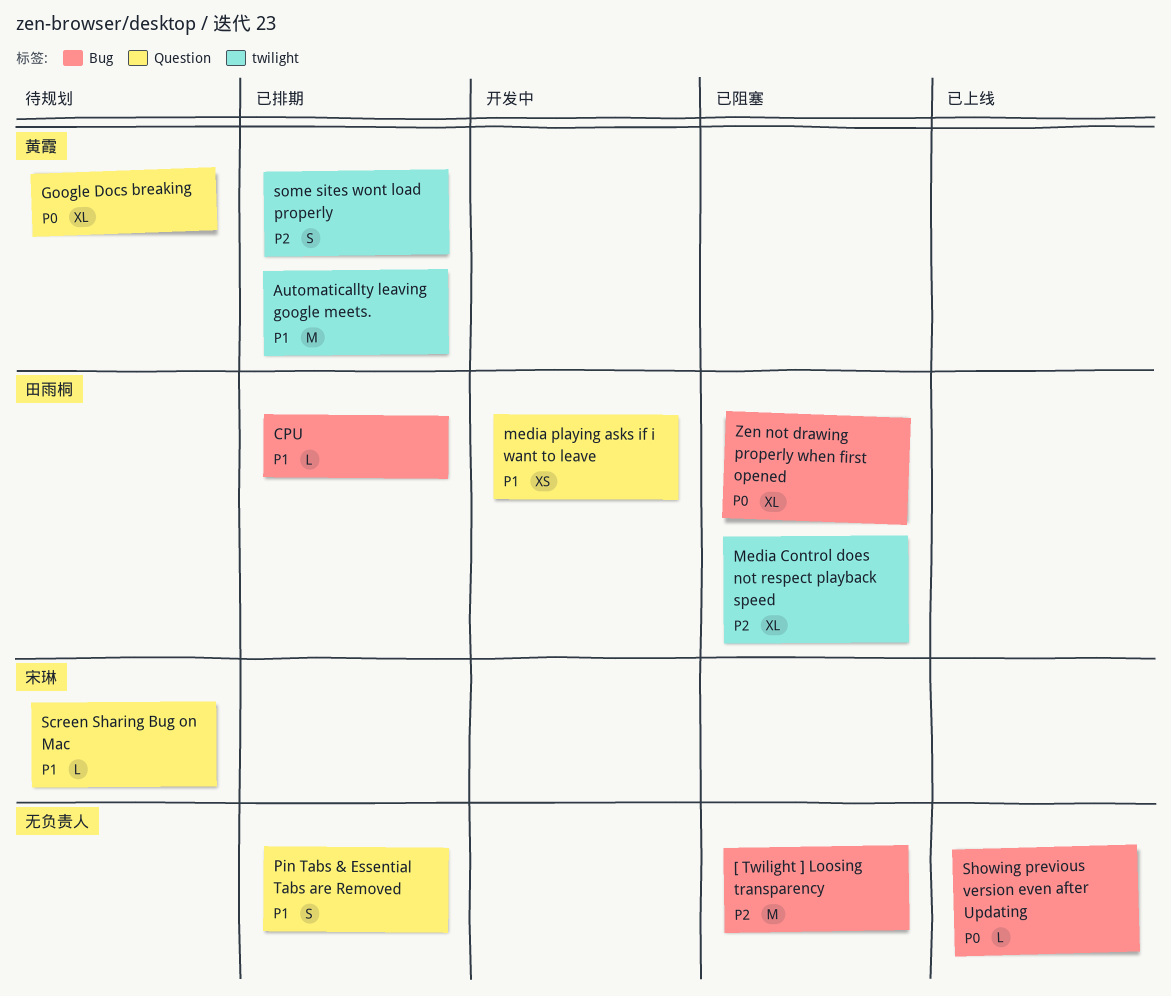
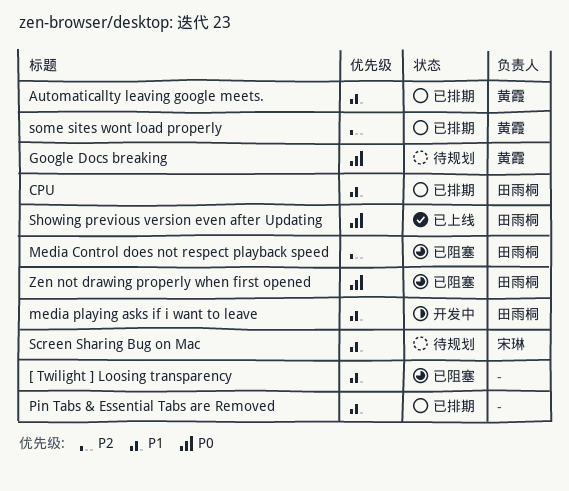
[ Twilight ] Loosing transparency, priority: P2 -> P1
Showing previous version even after Updating, owner: none -> 田雨桐

